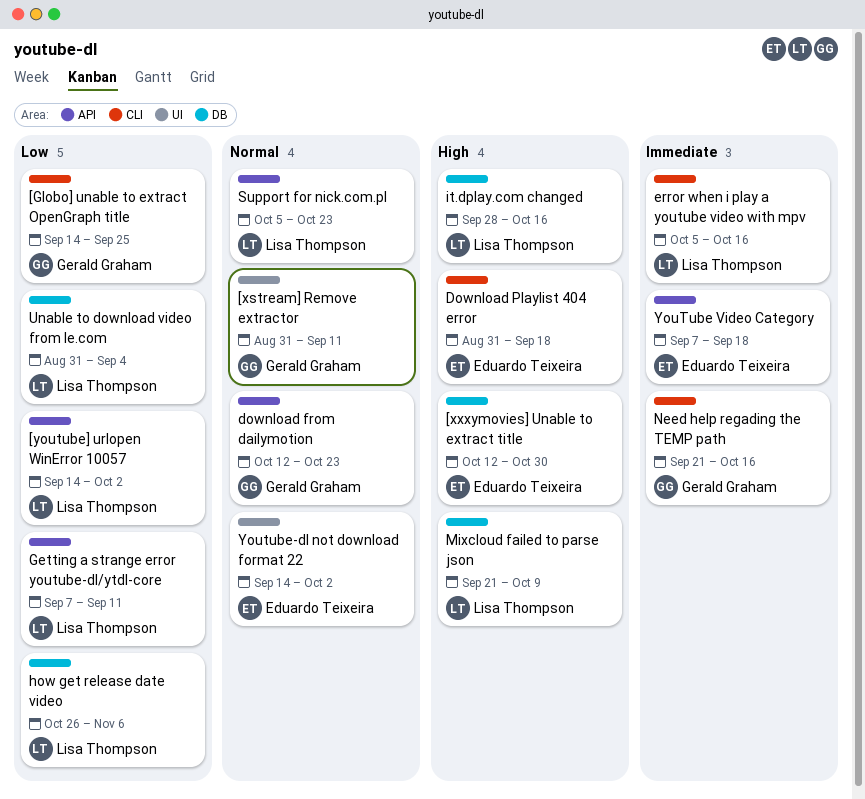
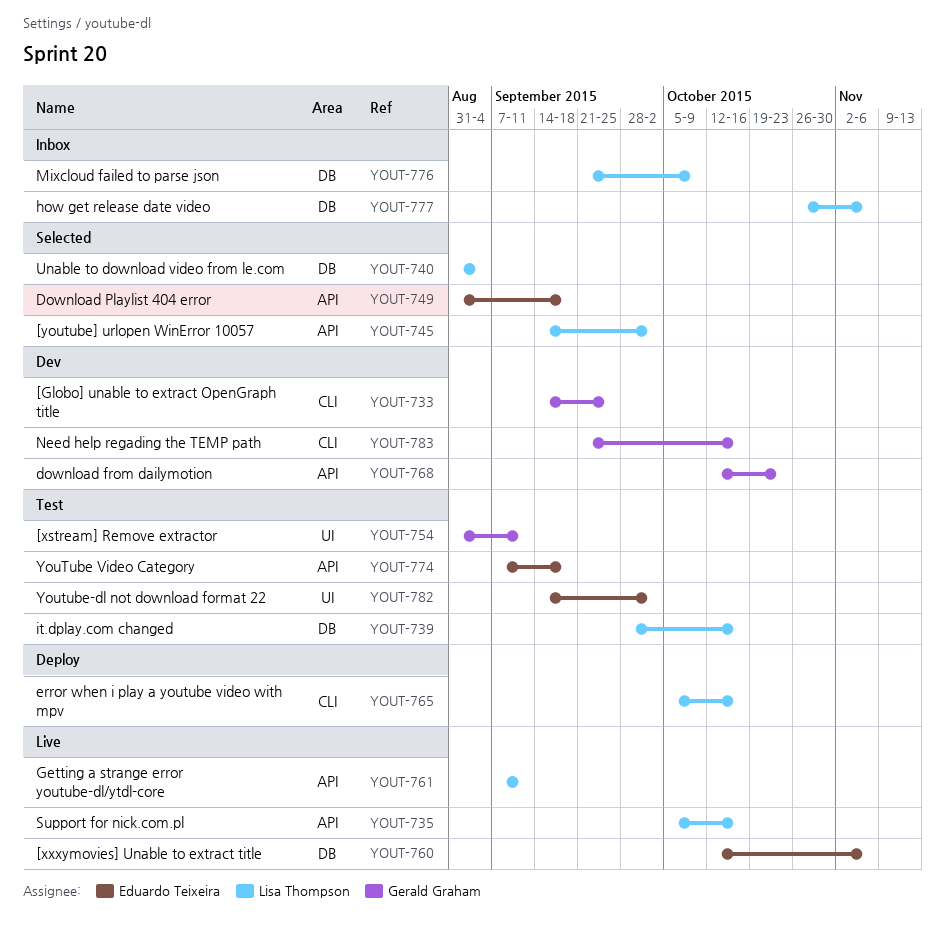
[xxxymovies] Unable to extract title, due: Oct 30 -> Nov 6
Download Playlist 404 error, label: CLI -> API
Support for nick.com.pl, due: Oct 23 -> Oct 16

